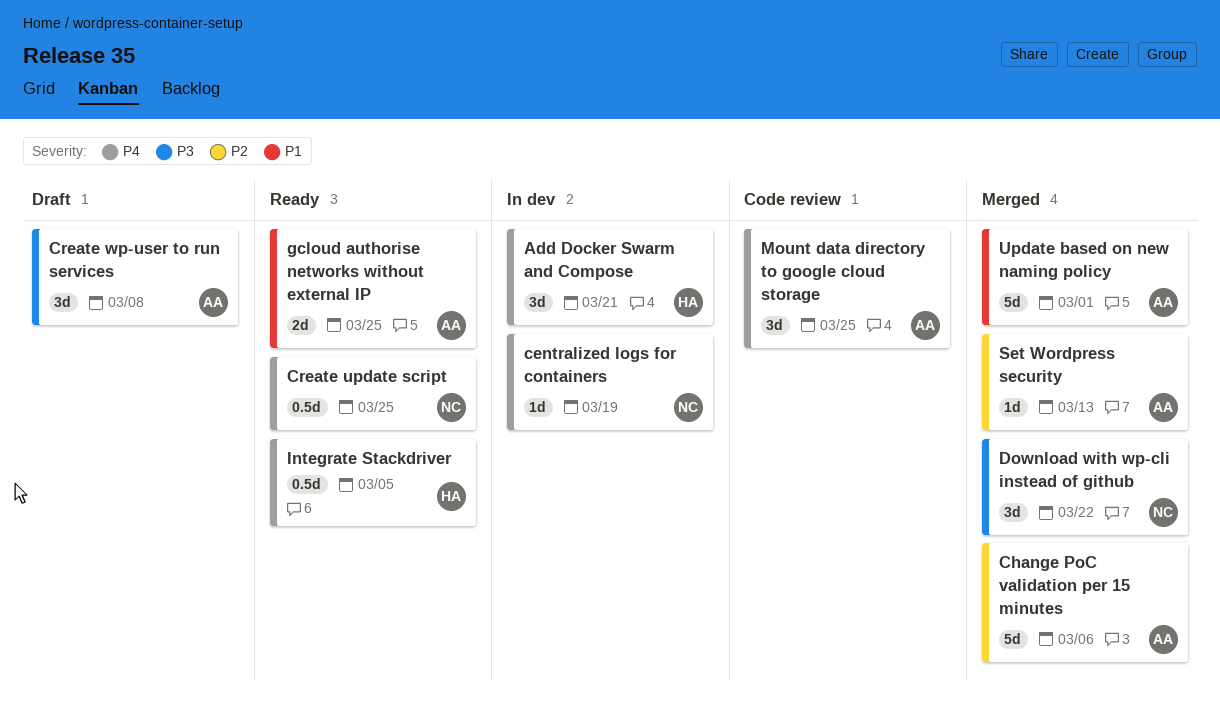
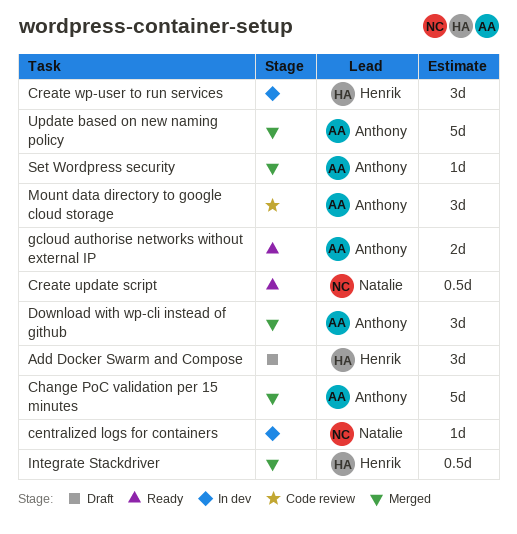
Add Docker Swarm and Compose, status: In dev -> Draft
Create wp-user to run services, status: Draft -> In dev
Create wp-user to run services, owner: Anthony -> Henrik
Download with wp-cli instead of github, owner: Natalie -> Anthony
Integrate Stackdriver, status: Ready -> Merged

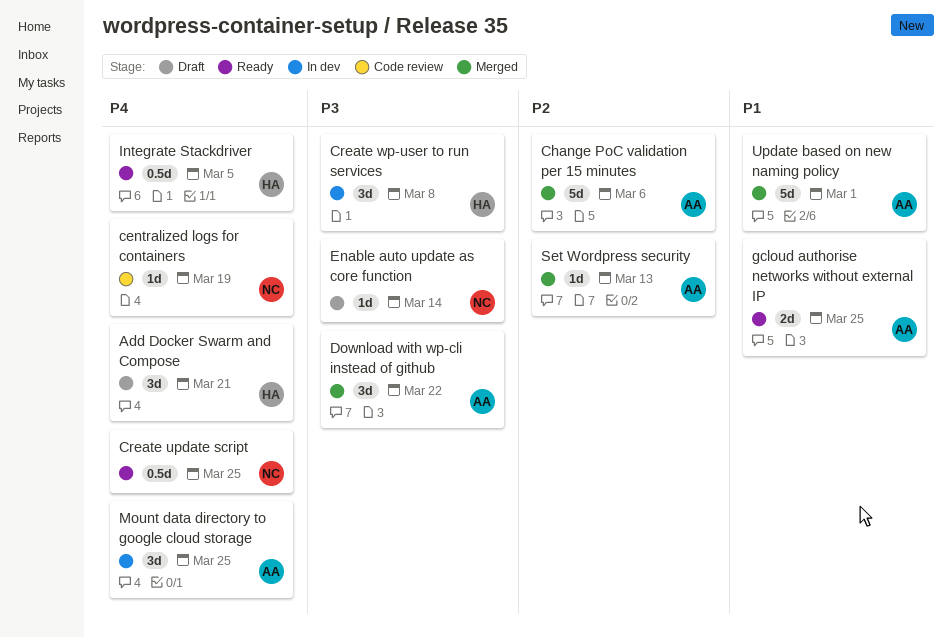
centralized logs for containers, status: In dev -> Code review
Enable auto update as core function: none -> present
Integrate Stackdriver, status: Merged -> Ready
Mount data directory to google cloud storage, status: Code review -> In dev

